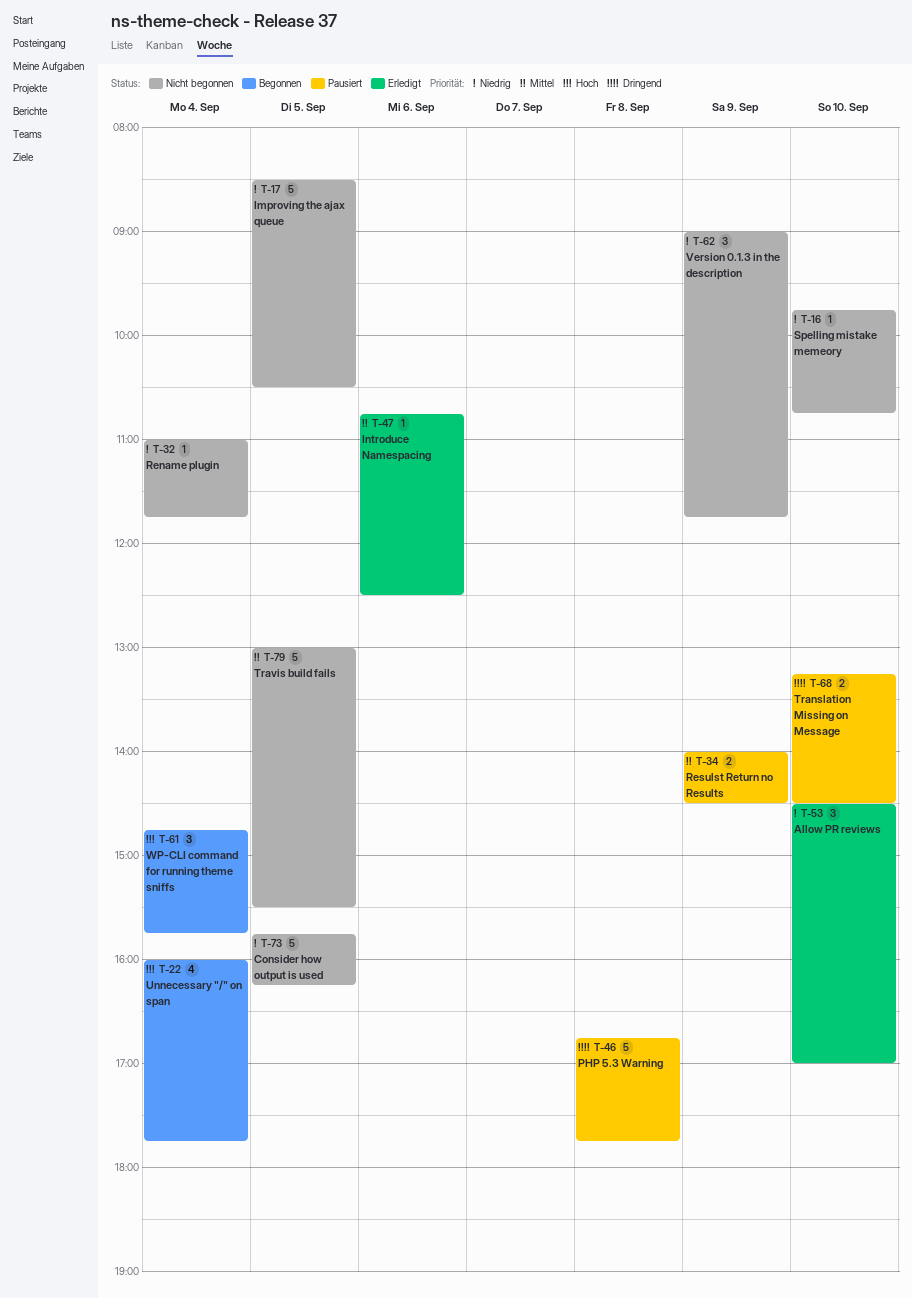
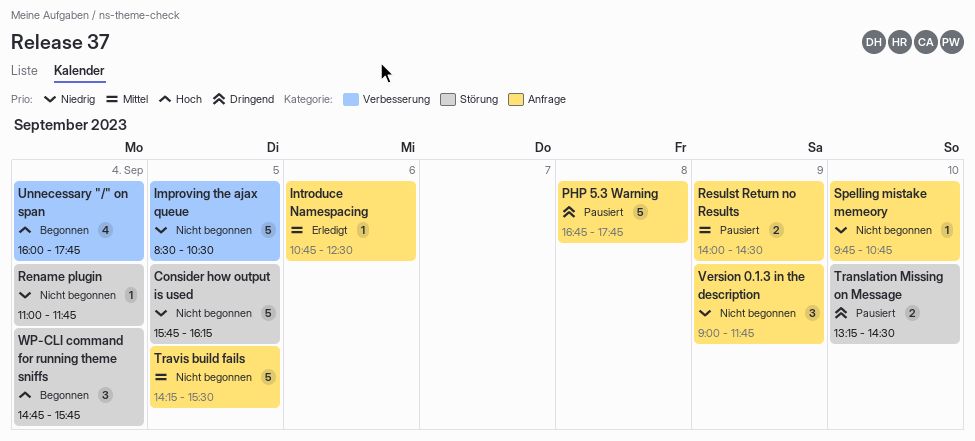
Allow PR reviews: present -> none
Travis build fails, begins: 13:00 -> 14:15

